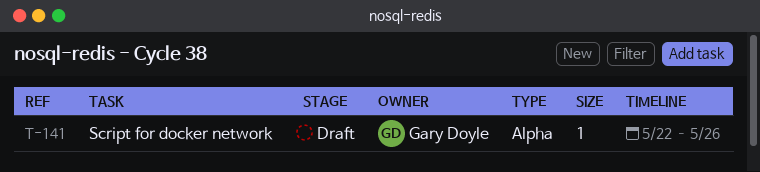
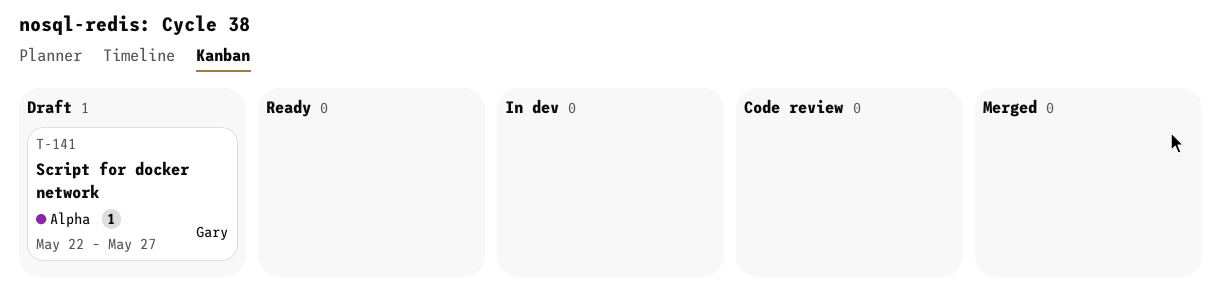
T-141, due: May 26 -> May 27

